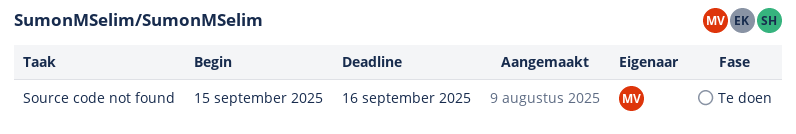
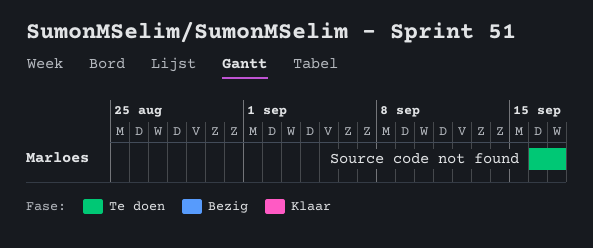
Source code not found, start: Sep 15 -> Sep 16
Source code not found, due: Sep 16 -> Sep 17

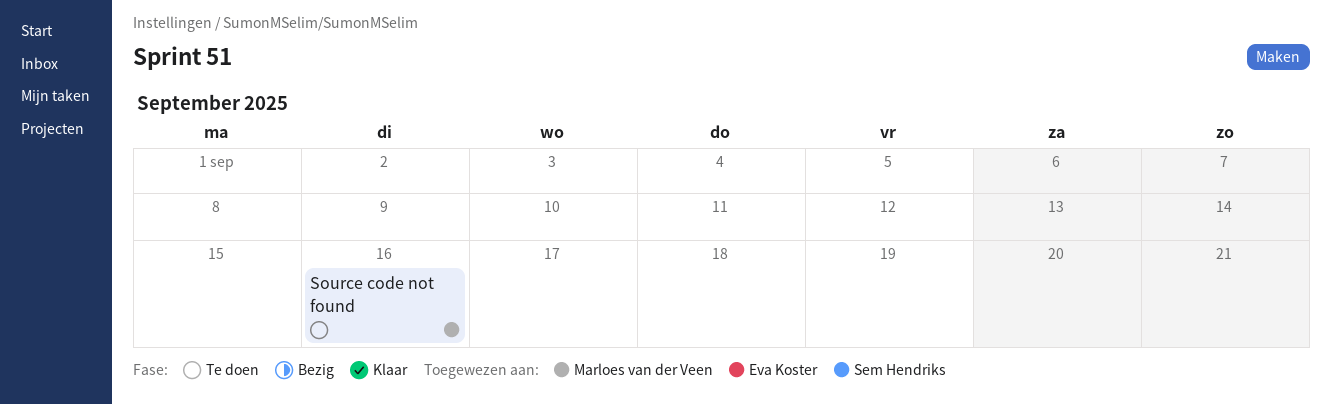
Source code not found, due: Sep 17 -> Sep 16

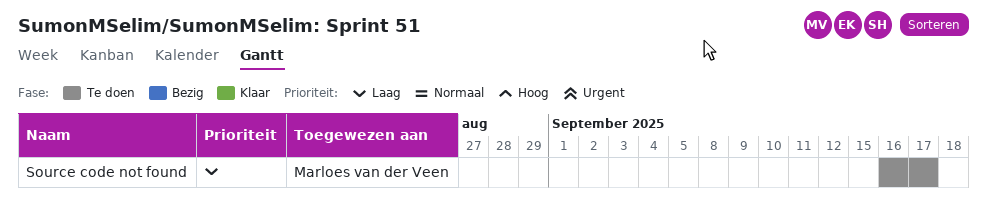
Source code not found, due: Sep 16 -> Sep 17

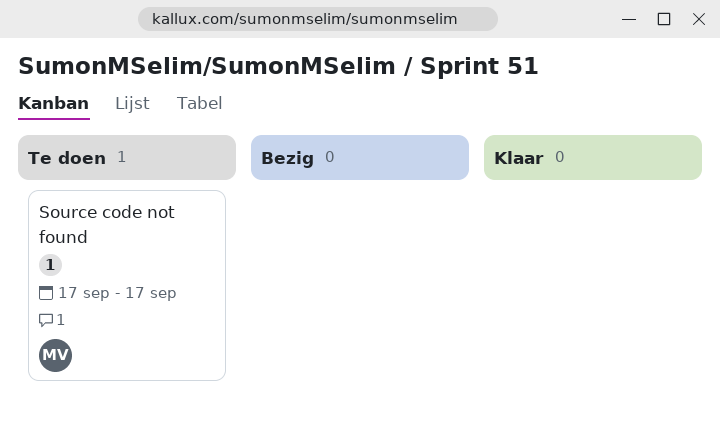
Source code not found, start: Sep 16 -> Sep 17

